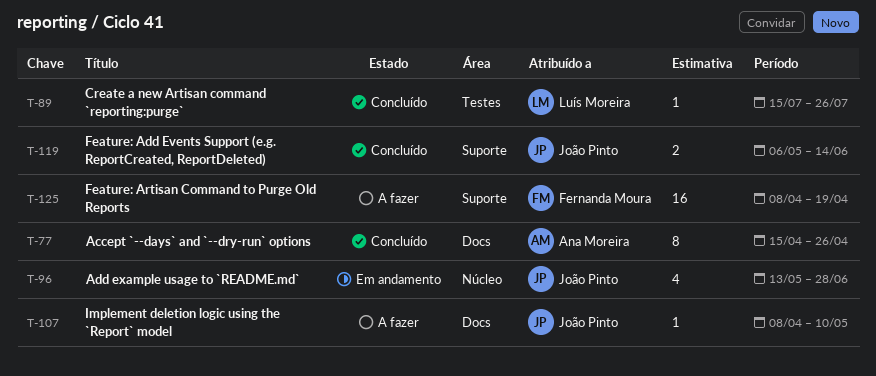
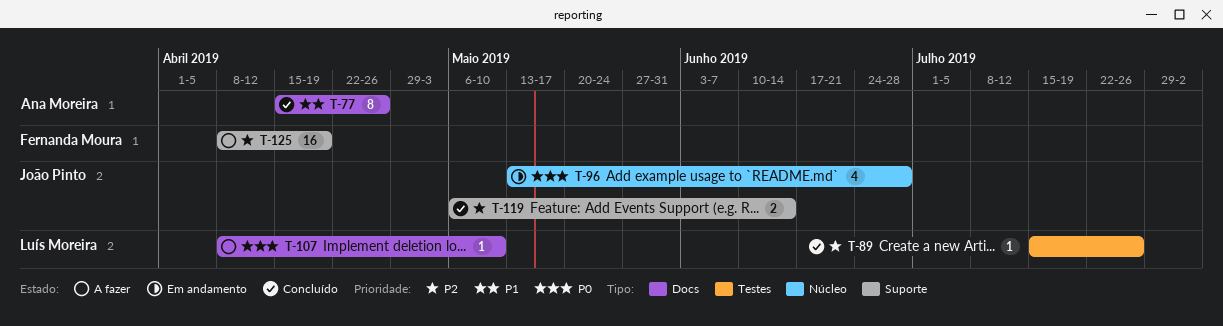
T-107, owner: João Pinto -> Luís Moreira

